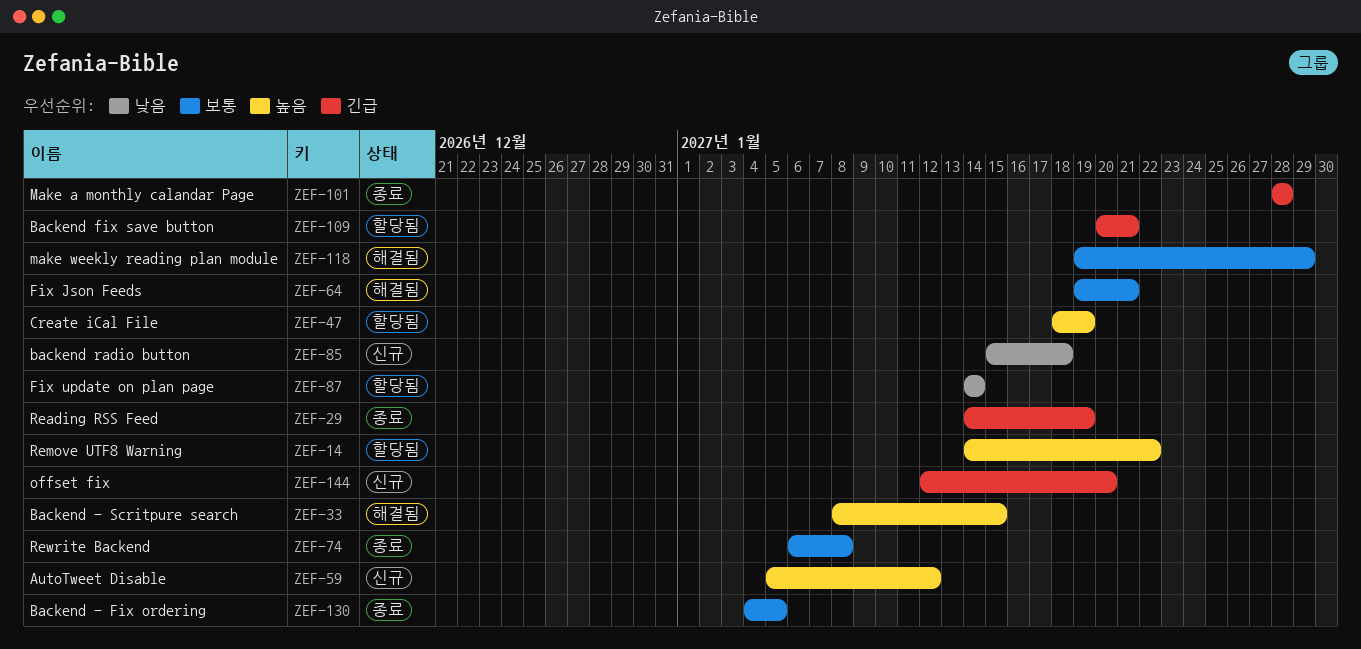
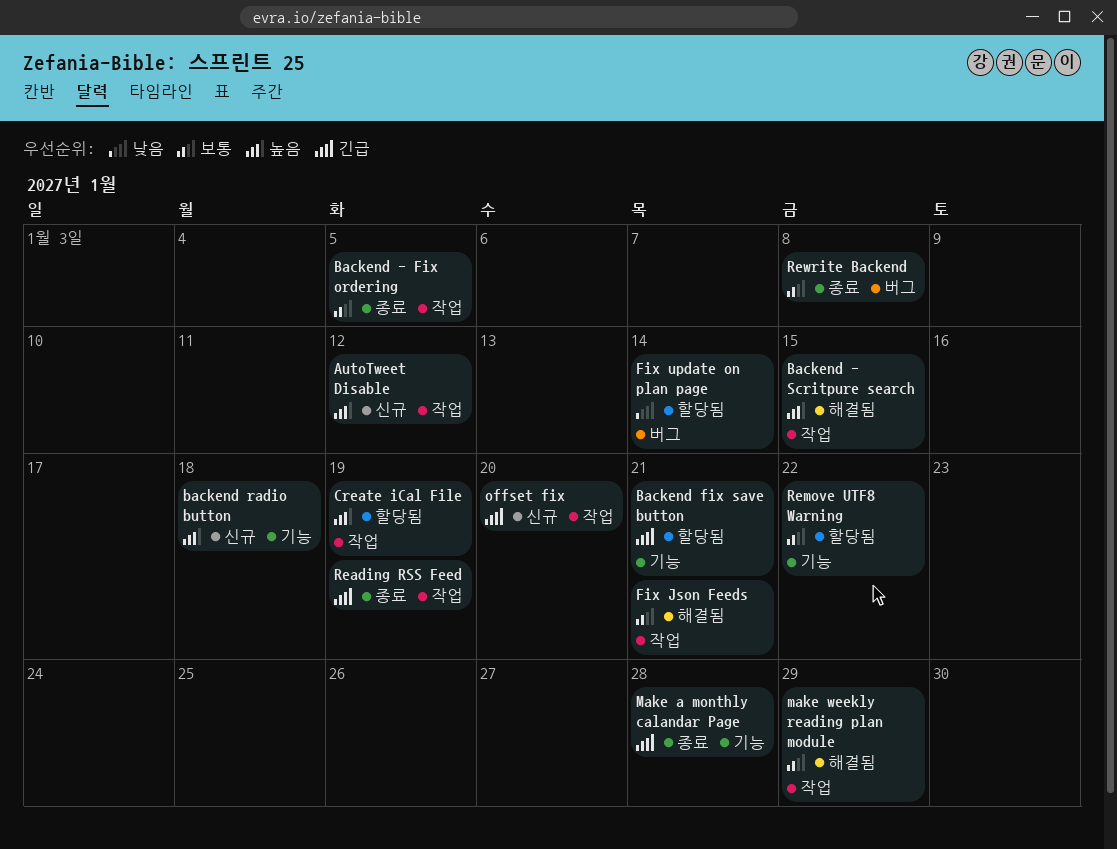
backend radio button, priority: 낮음 -> 높음
Remove UTF8 Warning, priority: 높음 -> 보통

